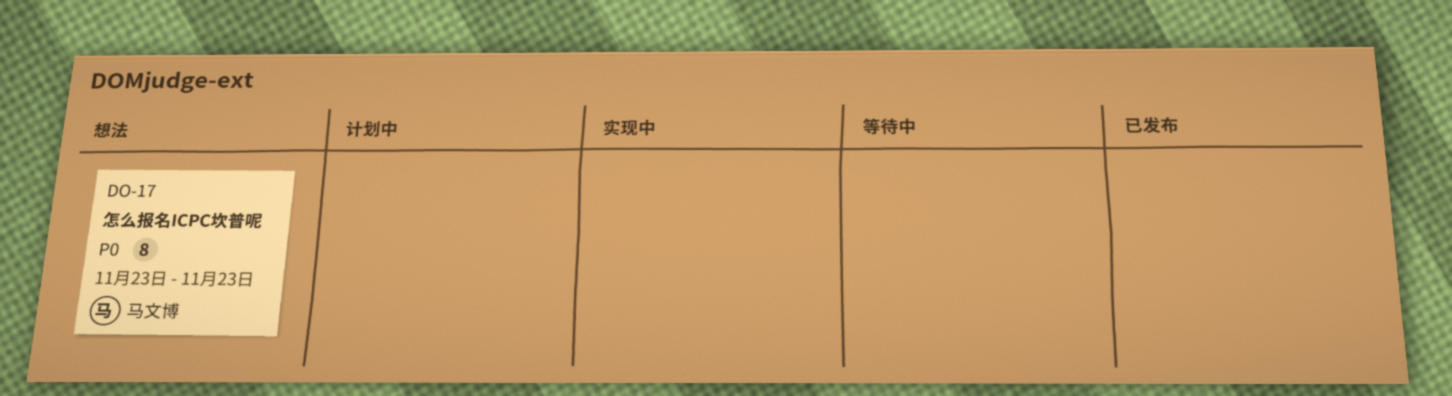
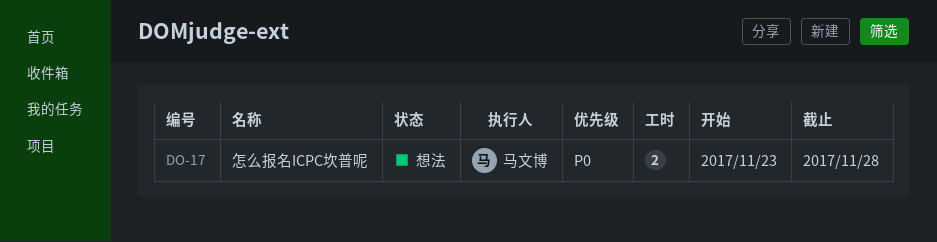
DO-17, estimate: 8 -> 2
DO-17, due: Nov 23 -> Nov 28

